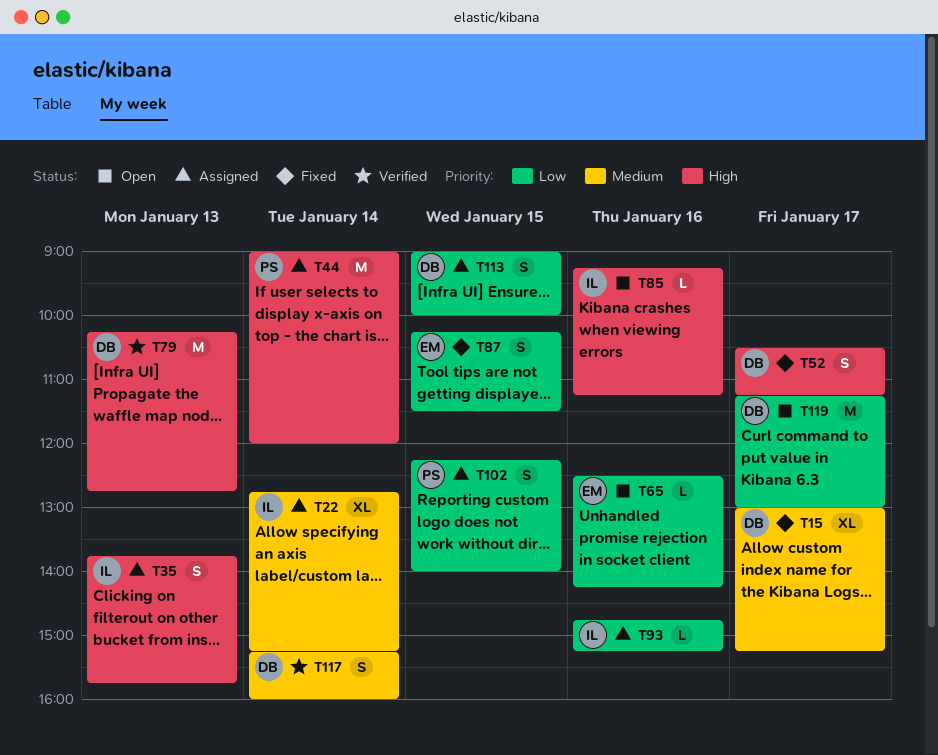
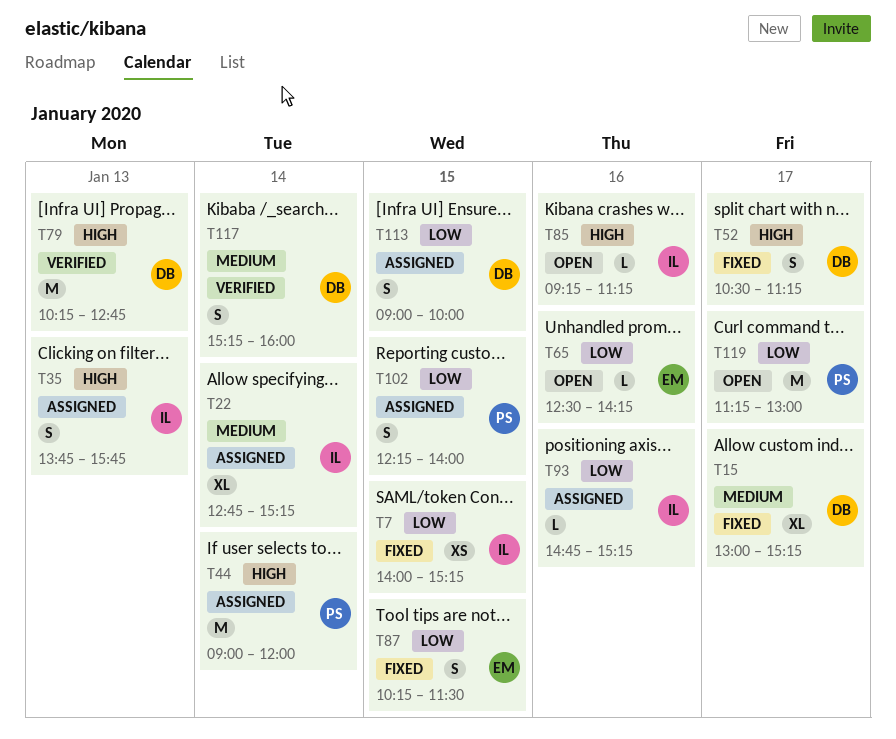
T7: none -> present
T119, owner: DB -> PS

